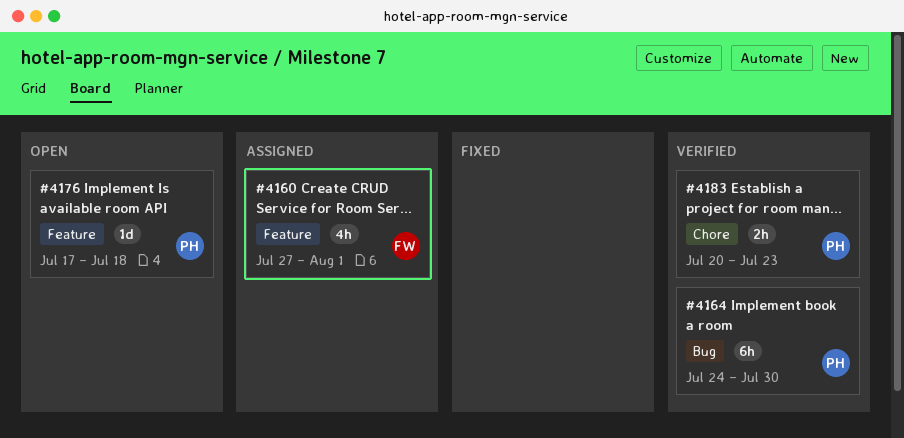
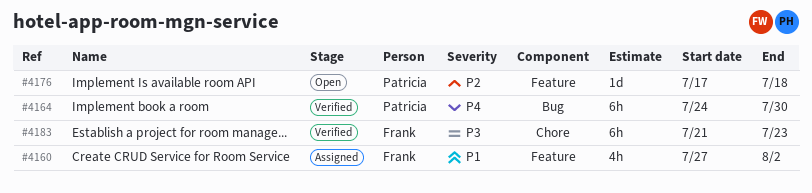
#4160, due: Aug 1 -> Aug 2
#4183, owner: Patricia -> Frank
#4183, estimate: 2h -> 6h
#4183, start: Jul 20 -> Jul 21

